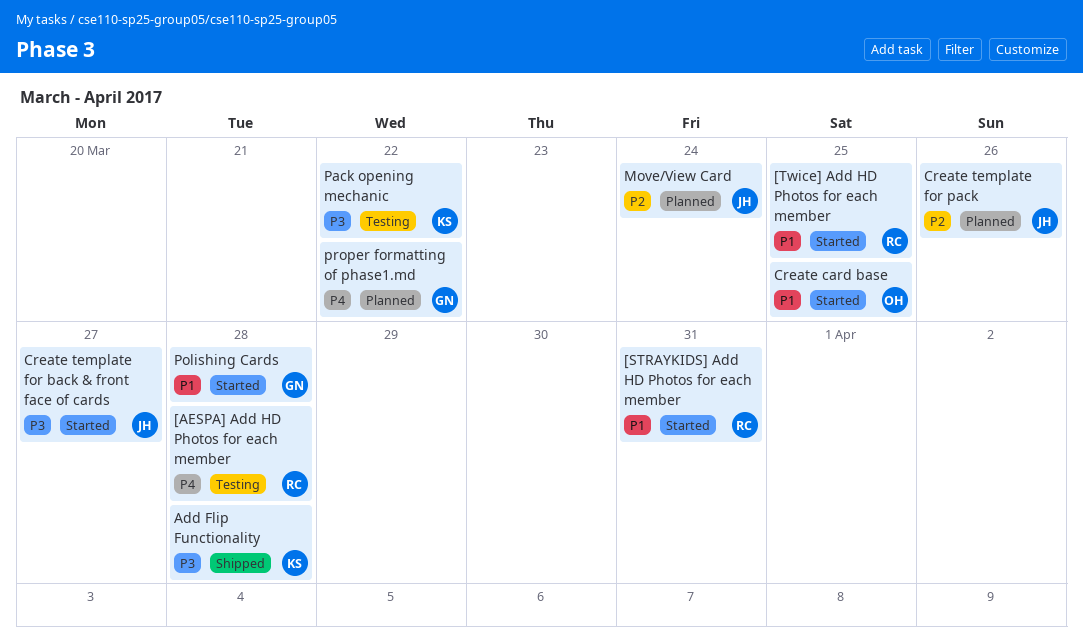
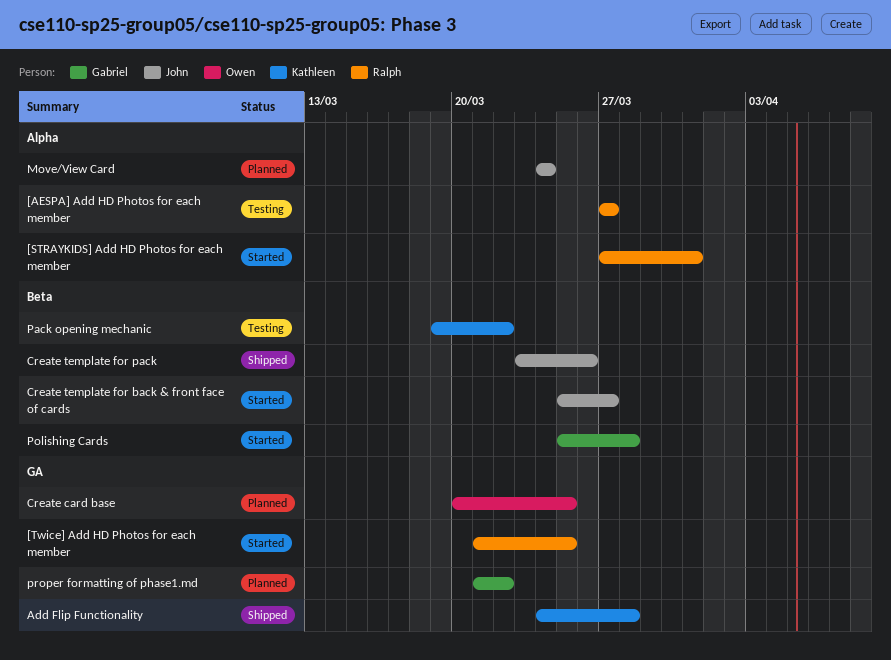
[AESPA] Add HD Photos for each member, due: Mar 28 -> Mar 27
Create card base, status: Started -> Planned
Create template for pack, status: Planned -> Shipped

